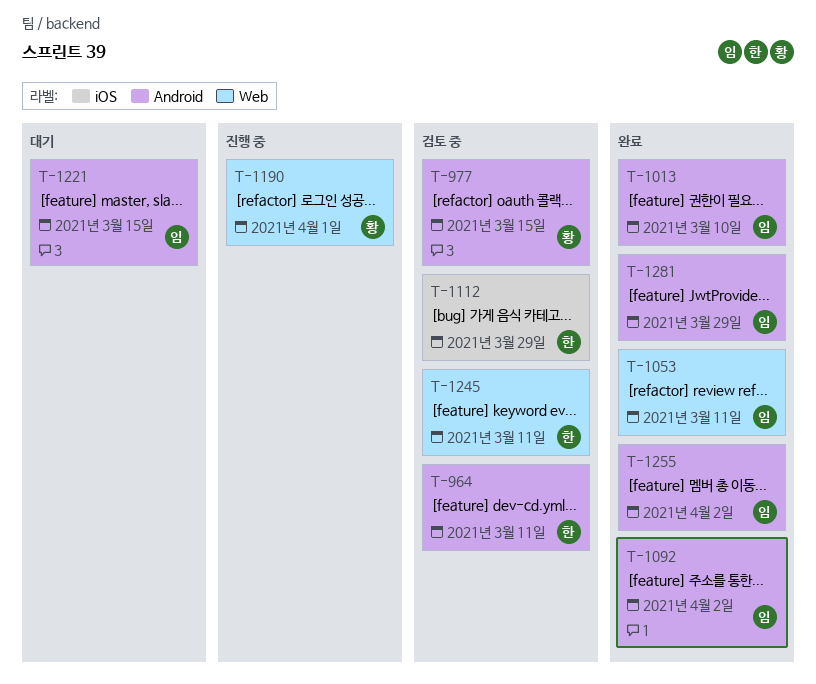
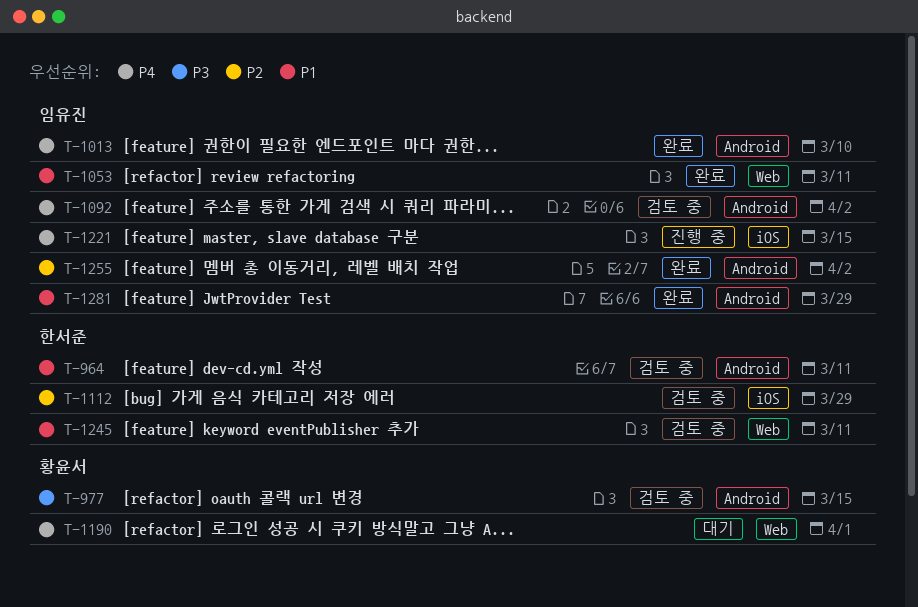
T-1092, status: 완료 -> 검토 중
T-1190, status: 진행 중 -> 대기
T-1221, status: 대기 -> 진행 중
T-1221, label: Android -> iOS

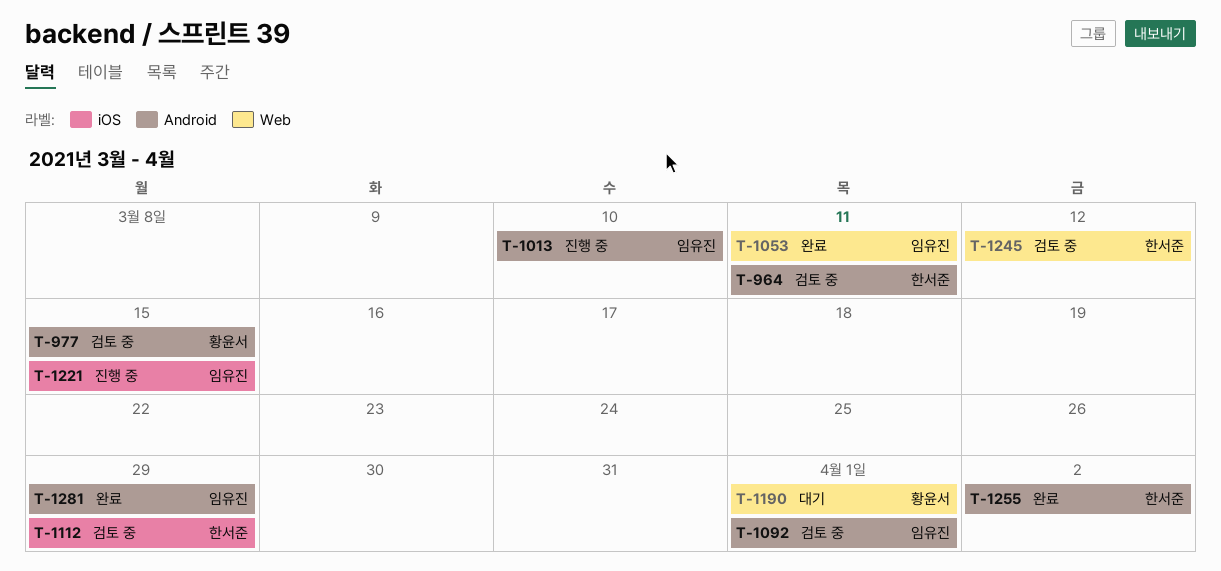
T-1013, status: 완료 -> 진행 중
T-1092, due: Apr 2 -> Apr 1
T-1245, due: Mar 11 -> Mar 12
T-1255, owner: 임유진 -> 한서준

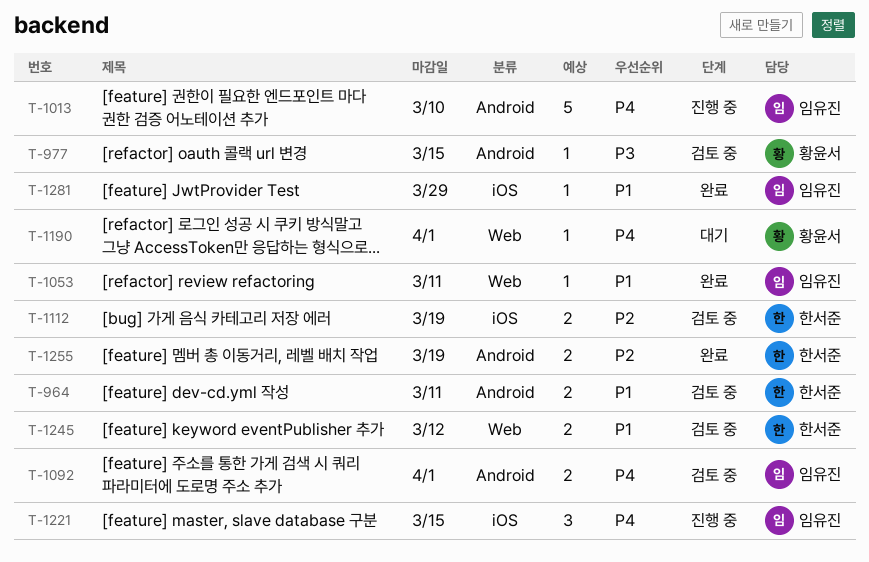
T-1112, due: Mar 29 -> Mar 19
T-1255, due: Apr 2 -> Mar 19
T-1281, label: Android -> iOS

